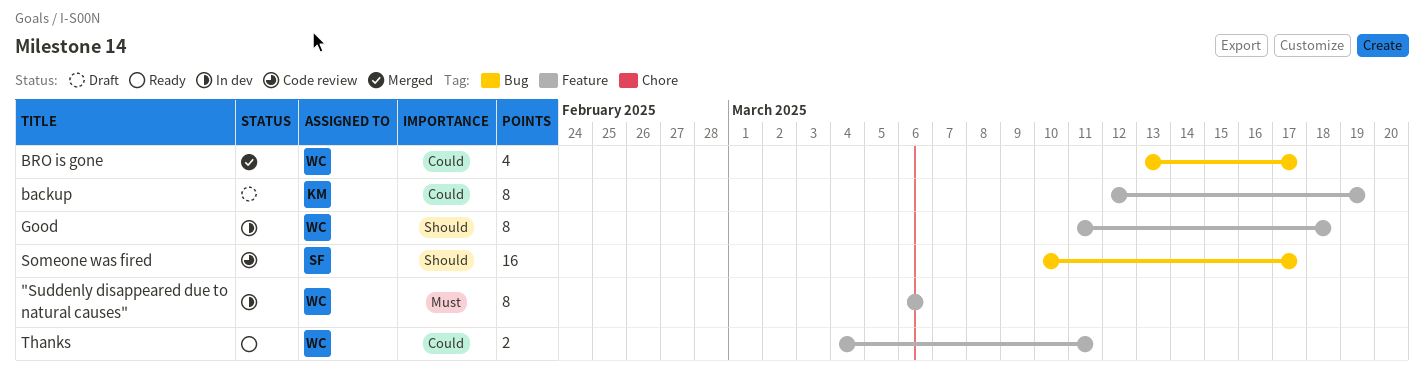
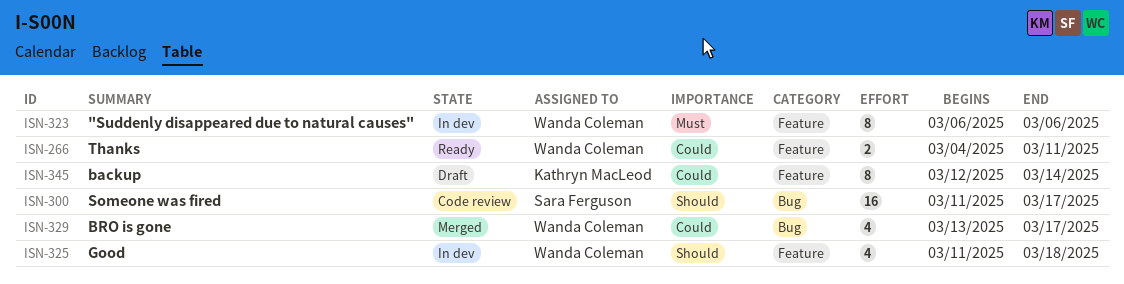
backup, due: Mar 19 -> Mar 14
Good, estimate: 8 -> 4
Someone was fired, start: Mar 10 -> Mar 11

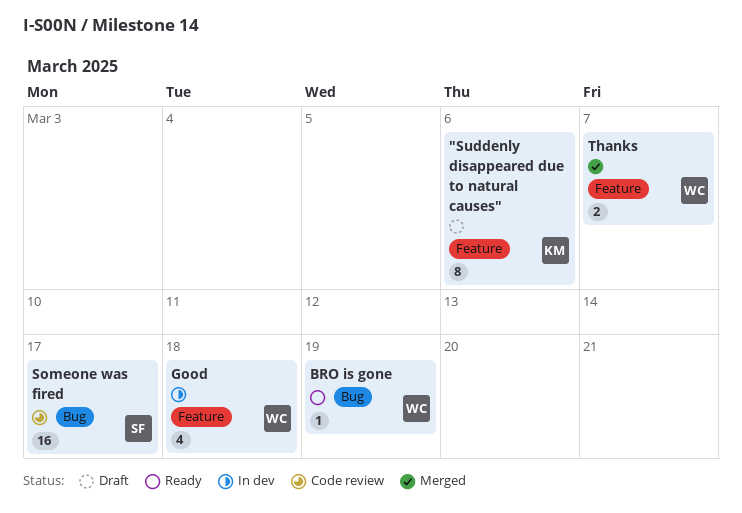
"Suddenly disappeared due to natural causes", status: In dev -> Draft
"Suddenly disappeared due to natural causes", owner: Wanda Coleman -> Kathryn MacLeod
backup: present -> none
BRO is gone, status: Merged -> Ready
BRO is gone, estimate: 4 -> 1
BRO is gone, due: Mar 17 -> Mar 19
Thanks, status: Ready -> Merged
Thanks, due: Mar 11 -> Mar 7

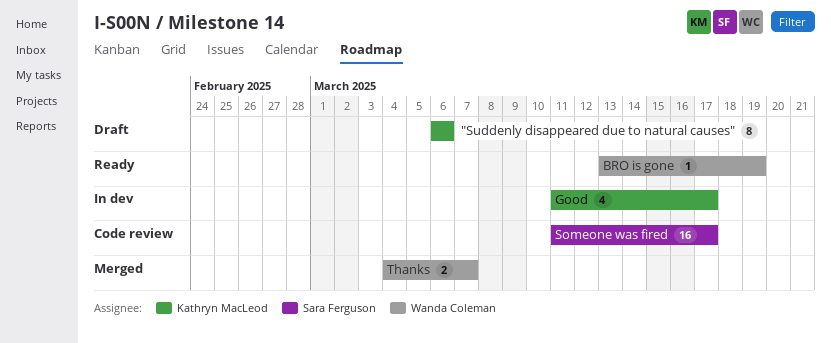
Good, owner: Wanda Coleman -> Kathryn MacLeod
Good, due: Mar 18 -> Mar 17

